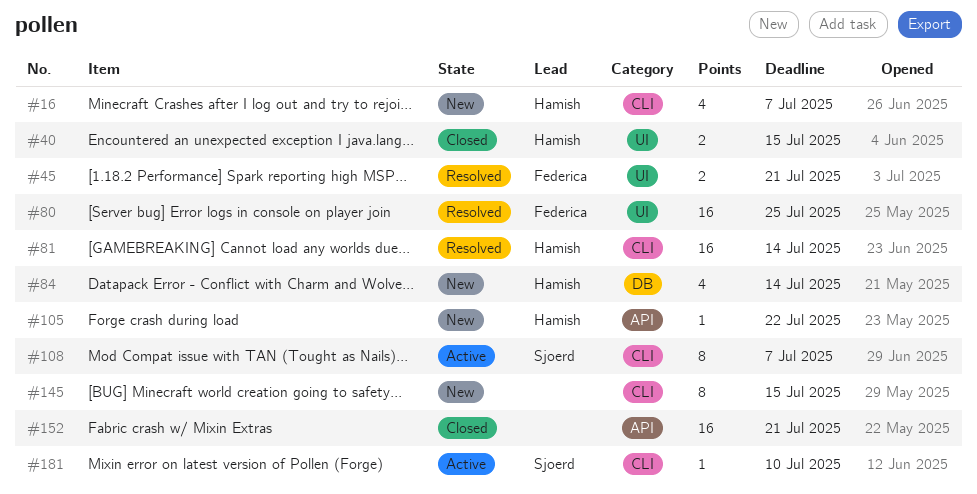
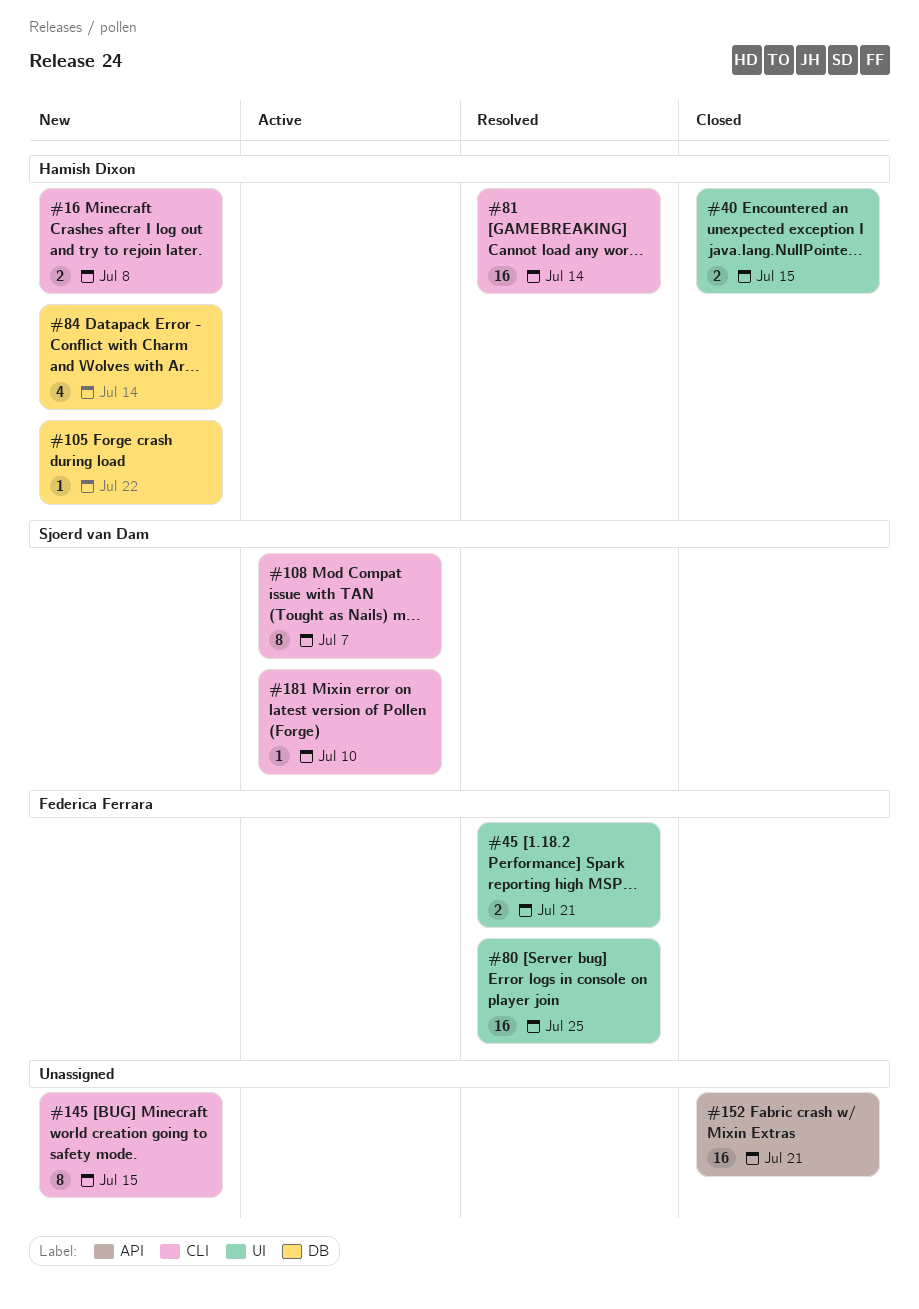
#16, estimate: 4 -> 2
#16, due: Jul 7 -> Jul 8
#105, label: API -> DB

